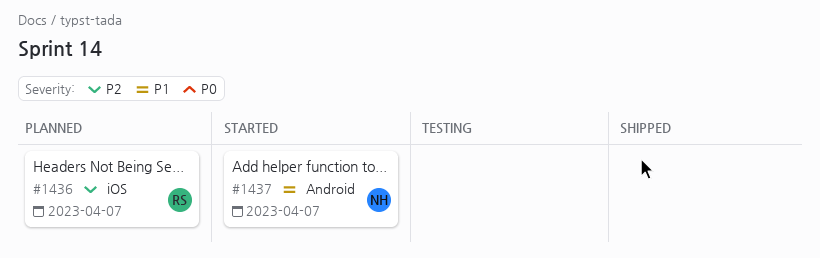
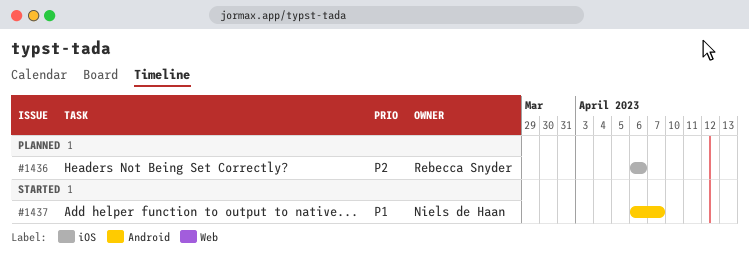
#1436, due: Apr 7 -> Apr 6

